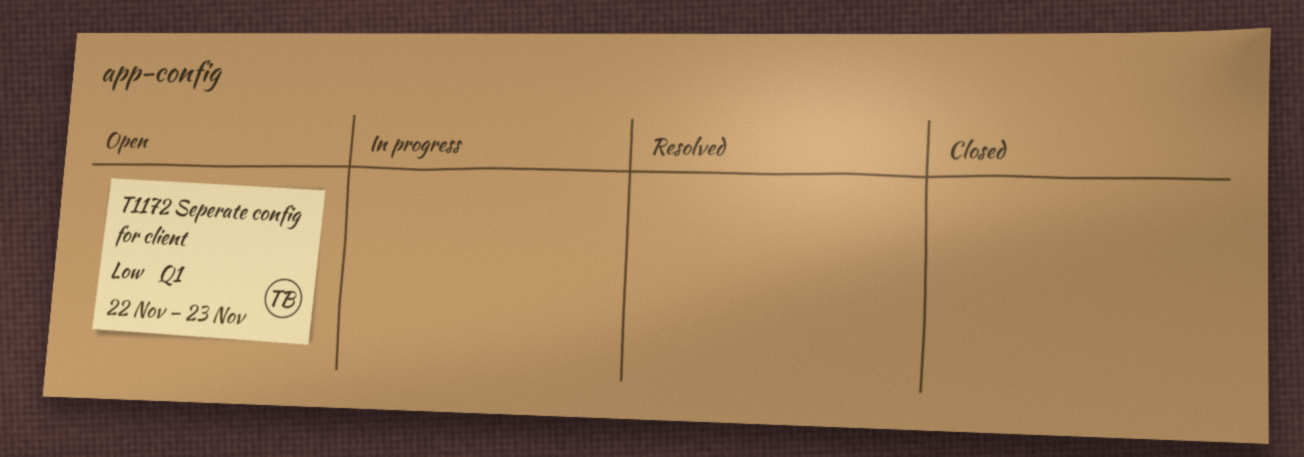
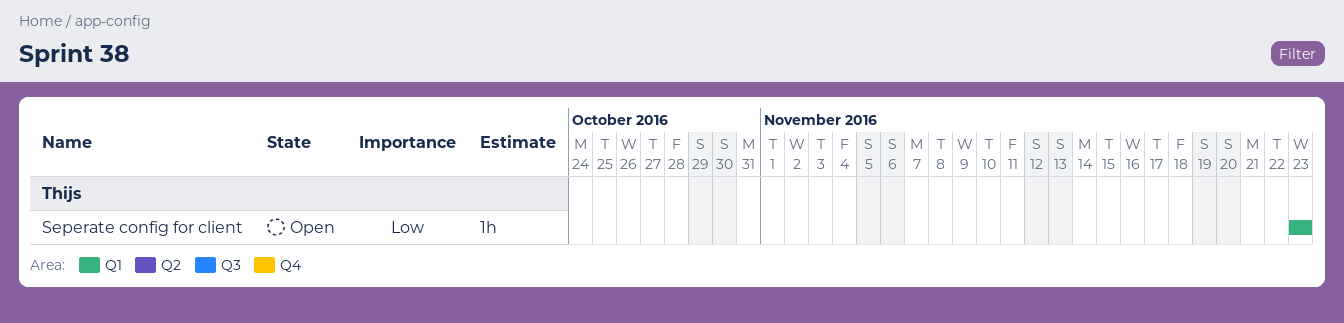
Seperate config for client, start: Nov 22 -> Nov 23

